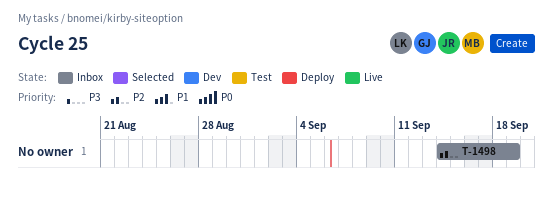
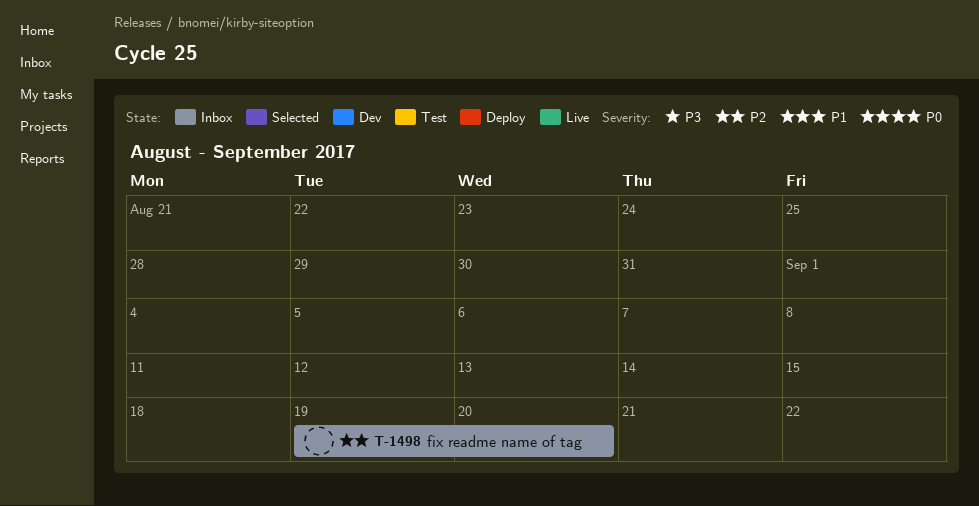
T-1498, start: Sep 14 -> Sep 19
T-1498, due: Sep 19 -> Sep 20

